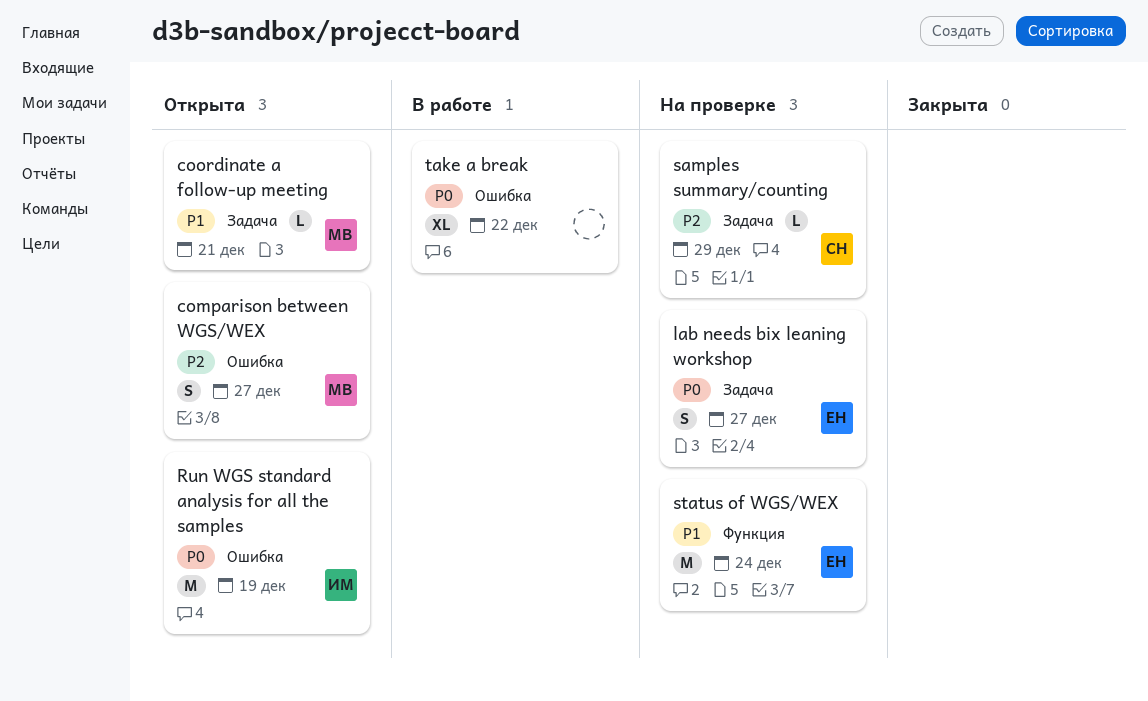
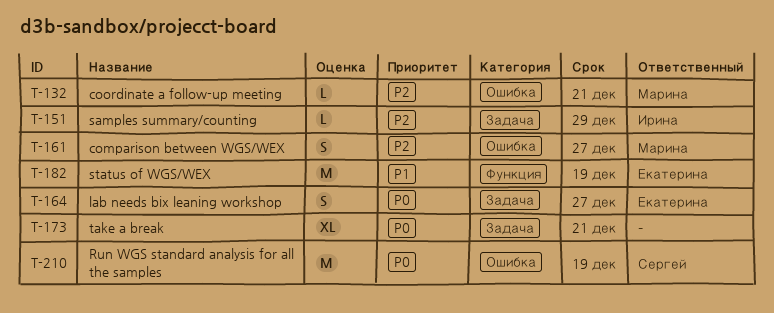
coordinate a follow-up meeting, priority: P1 -> P2
coordinate a follow-up meeting, label: Задача -> Ошибка
Run WGS standard analysis for all the samples, owner: Ирина -> Сергей
samples summary/counting, owner: Сергей -> Ирина
status of WGS/WEX, due: Dec 24 -> Dec 19
take a break, label: Ошибка -> Задача
take a break, due: Dec 22 -> Dec 21

